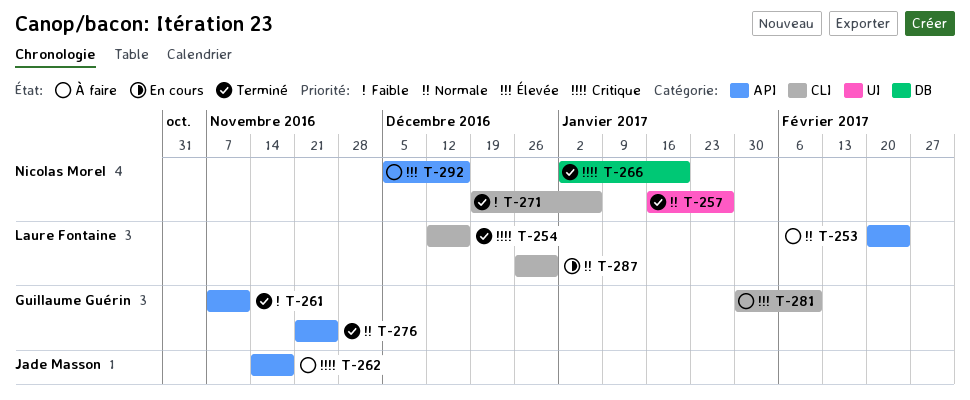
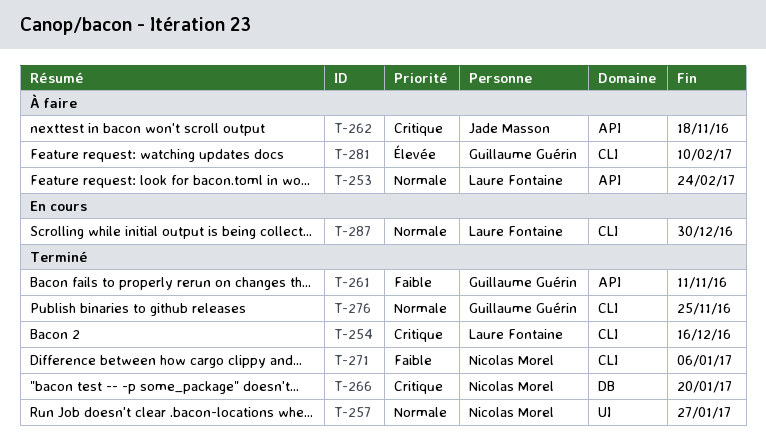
T-276, label: API -> CLI
T-292: present -> none

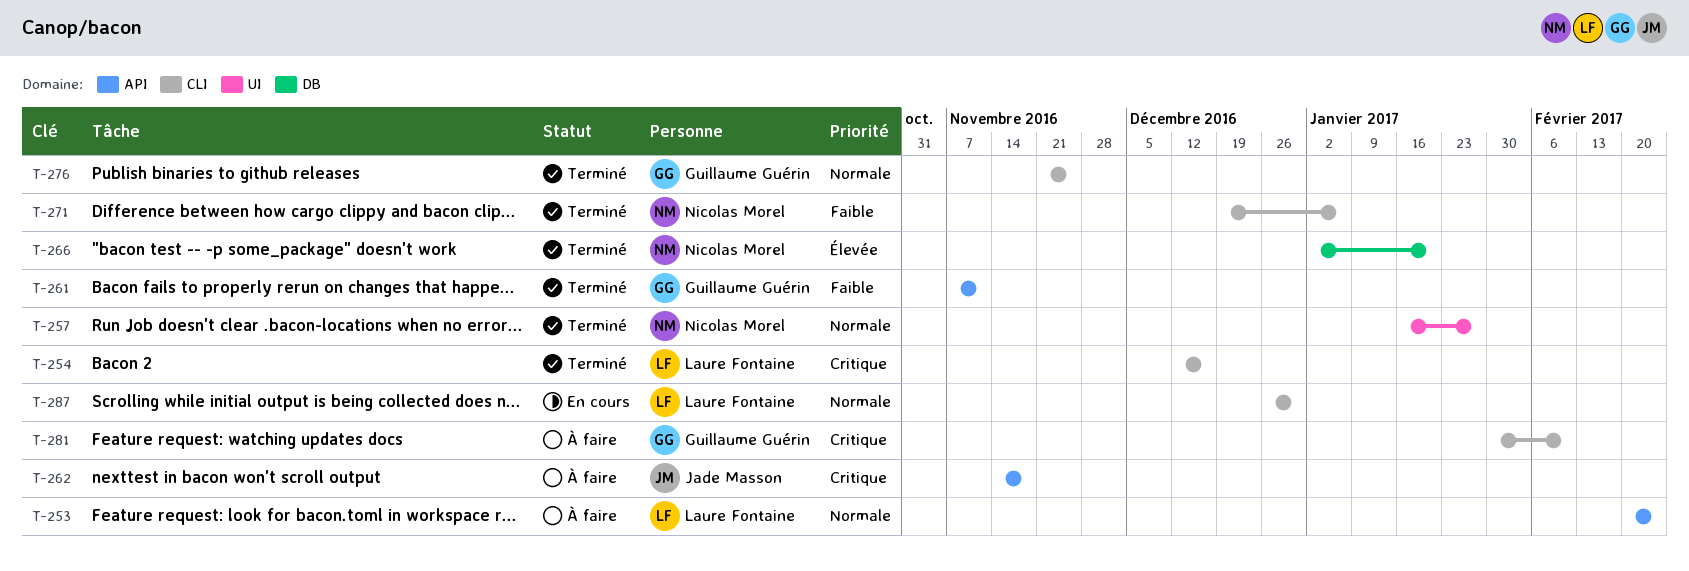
T-266, priority: Critique -> Élevée
T-281, priority: Élevée -> Critique

